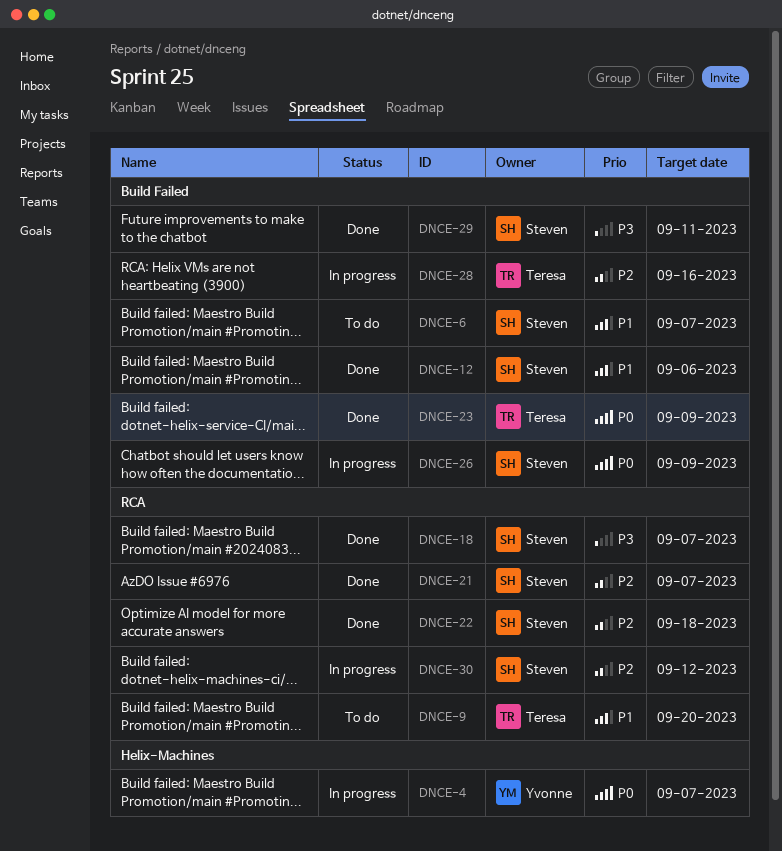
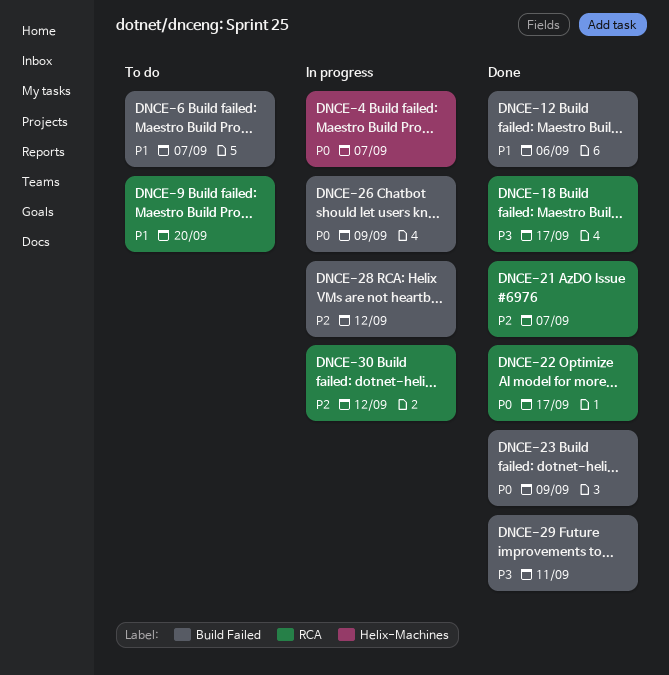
DNCE-18, due: Sep 7 -> Sep 17
DNCE-22, priority: P2 -> P0
DNCE-22, due: Sep 18 -> Sep 17
DNCE-28, due: Sep 16 -> Sep 12

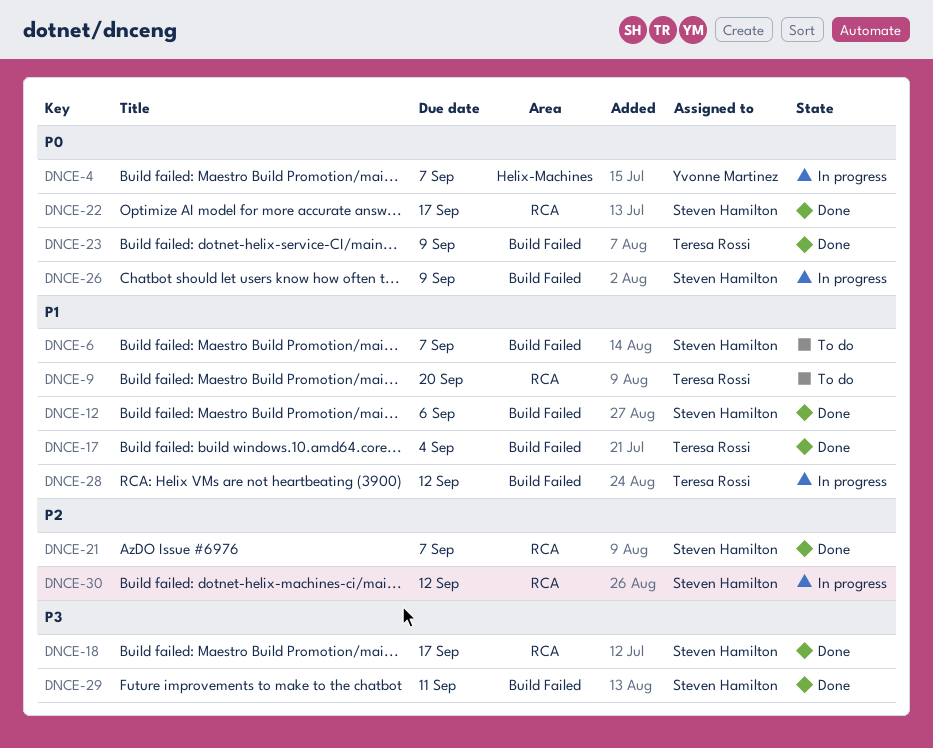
DNCE-17: none -> present
DNCE-28, priority: P2 -> P1

